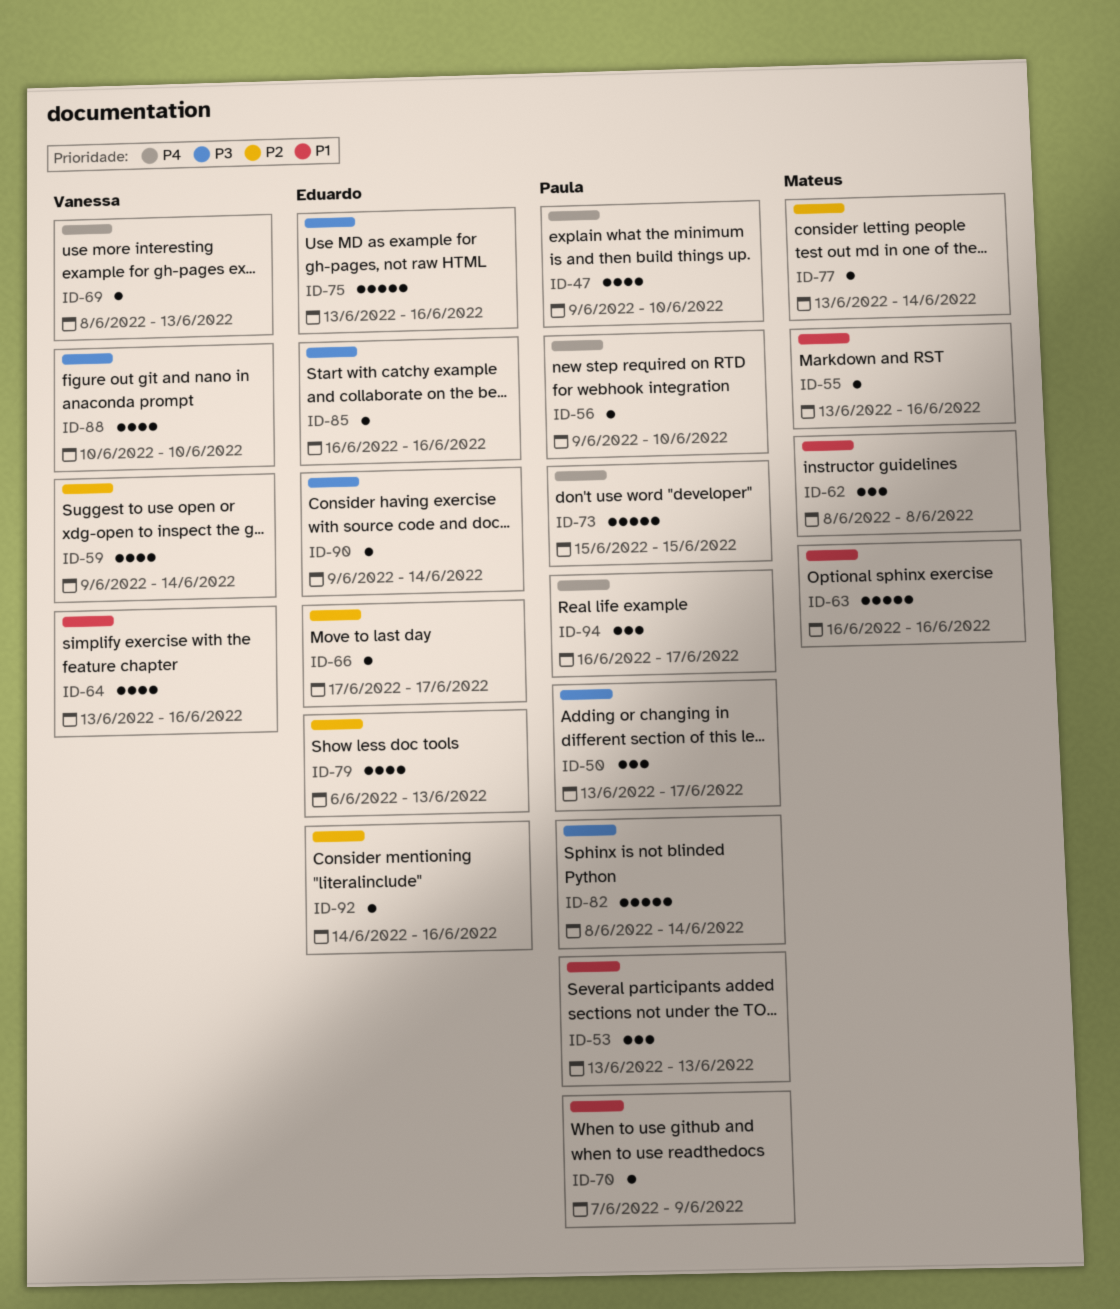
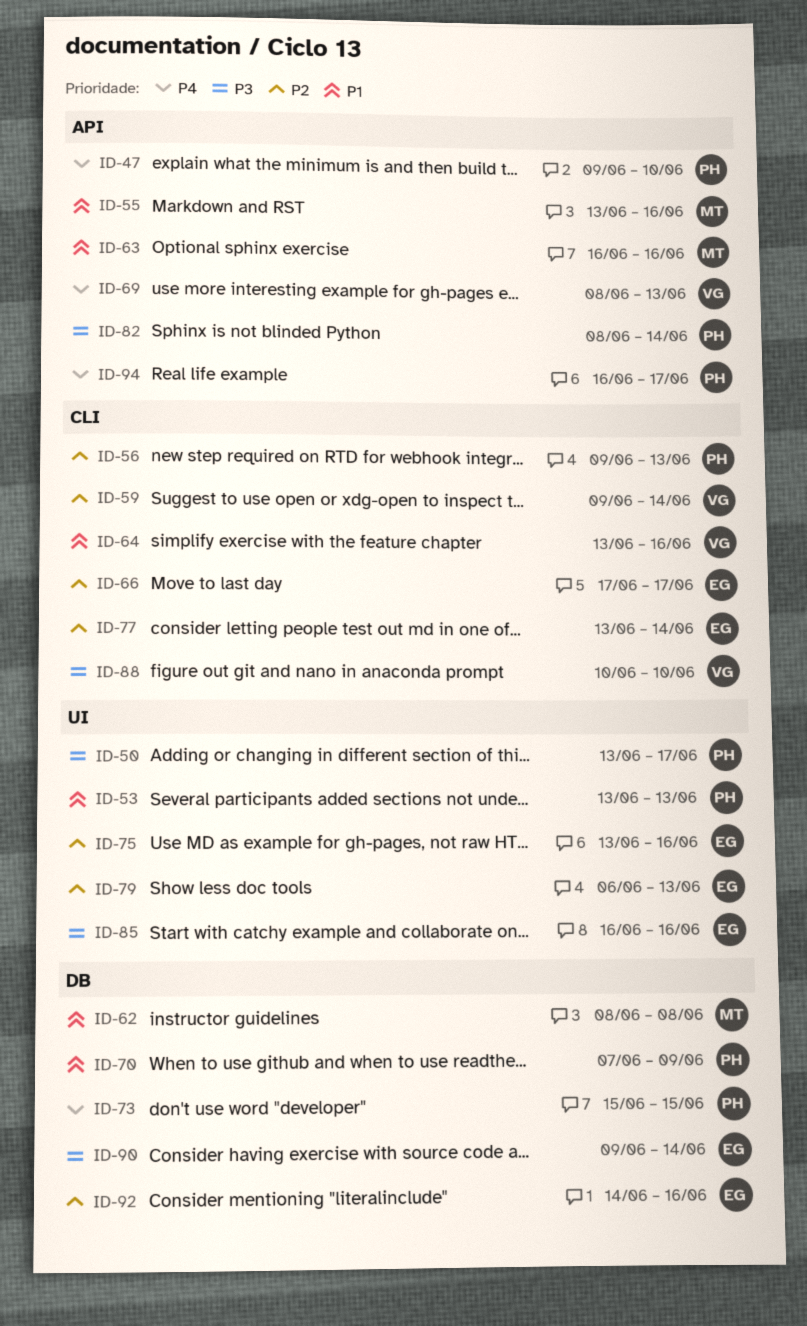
ID-56, priority: P4 -> P2
ID-56, due: Jun 10 -> Jun 13
ID-75, priority: P3 -> P2
ID-77, owner: Mateus -> Eduardo

